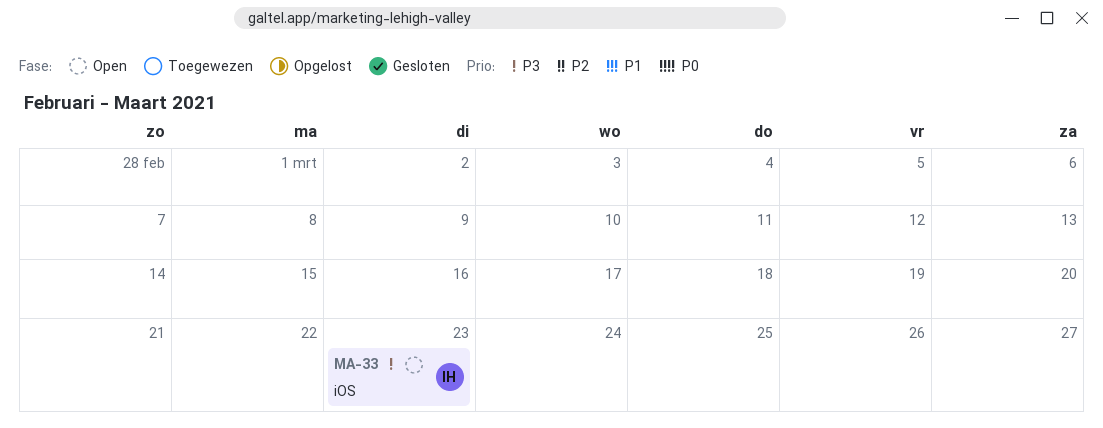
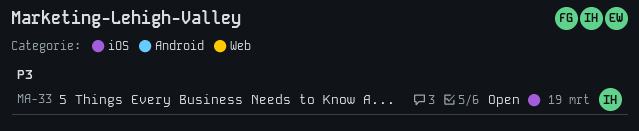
MA-33, due: Mar 23 -> Mar 19

